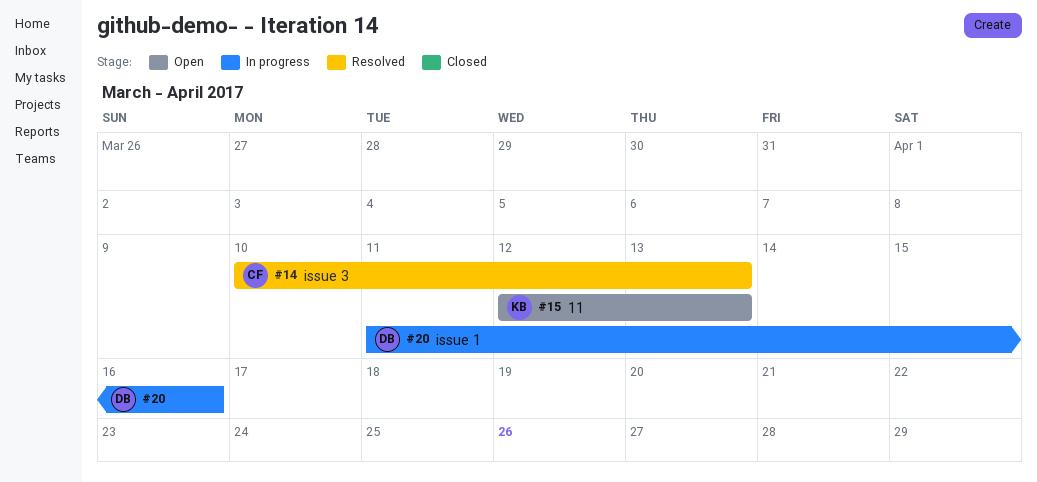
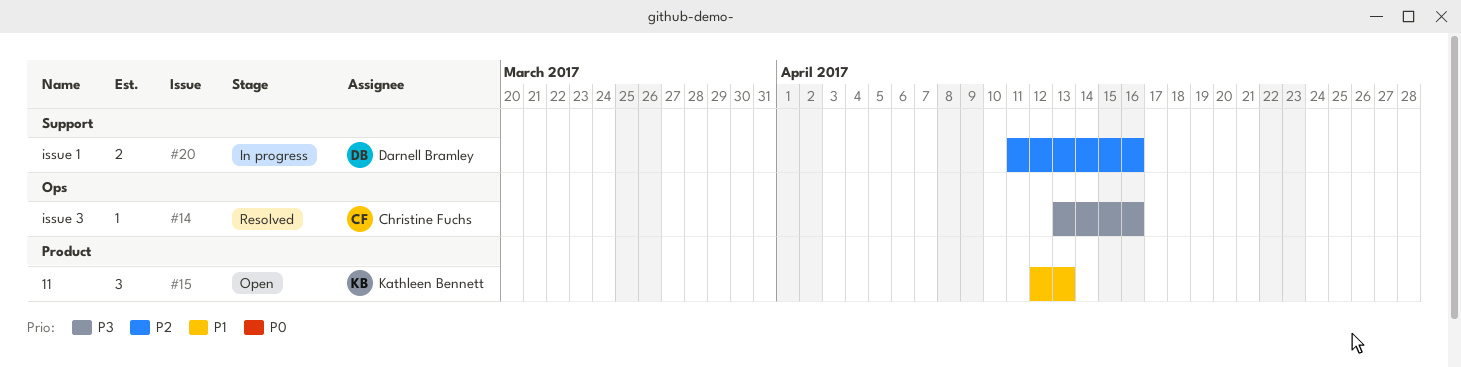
#14, start: Apr 10 -> Apr 13
#14, due: Apr 13 -> Apr 16

